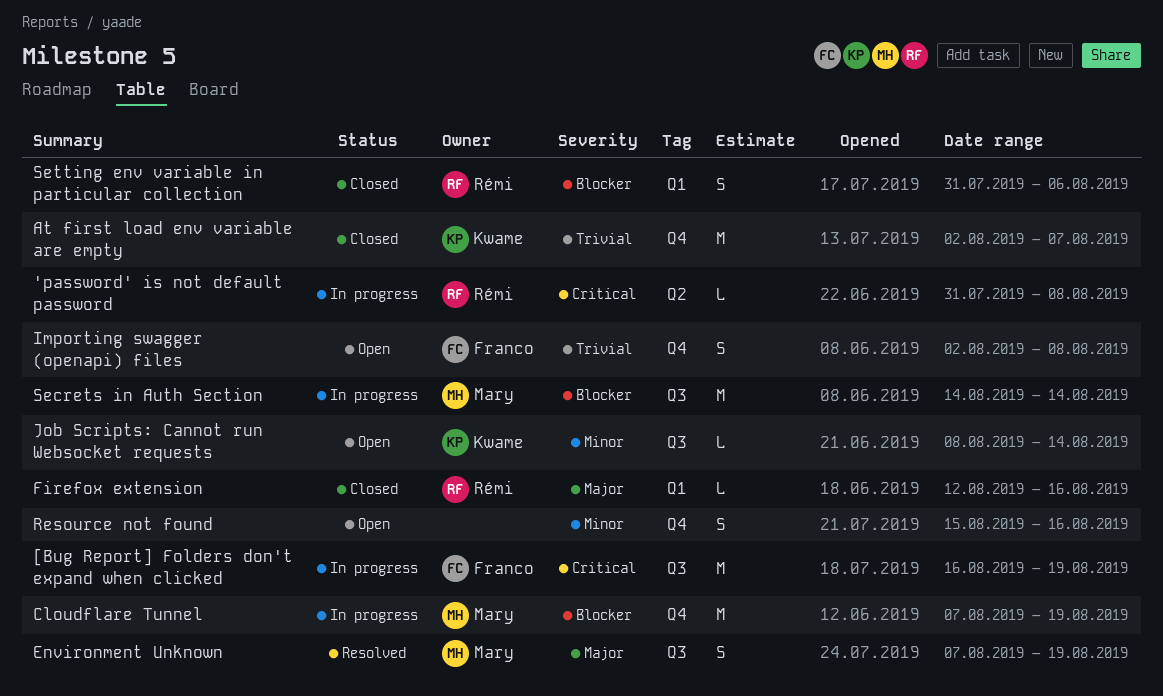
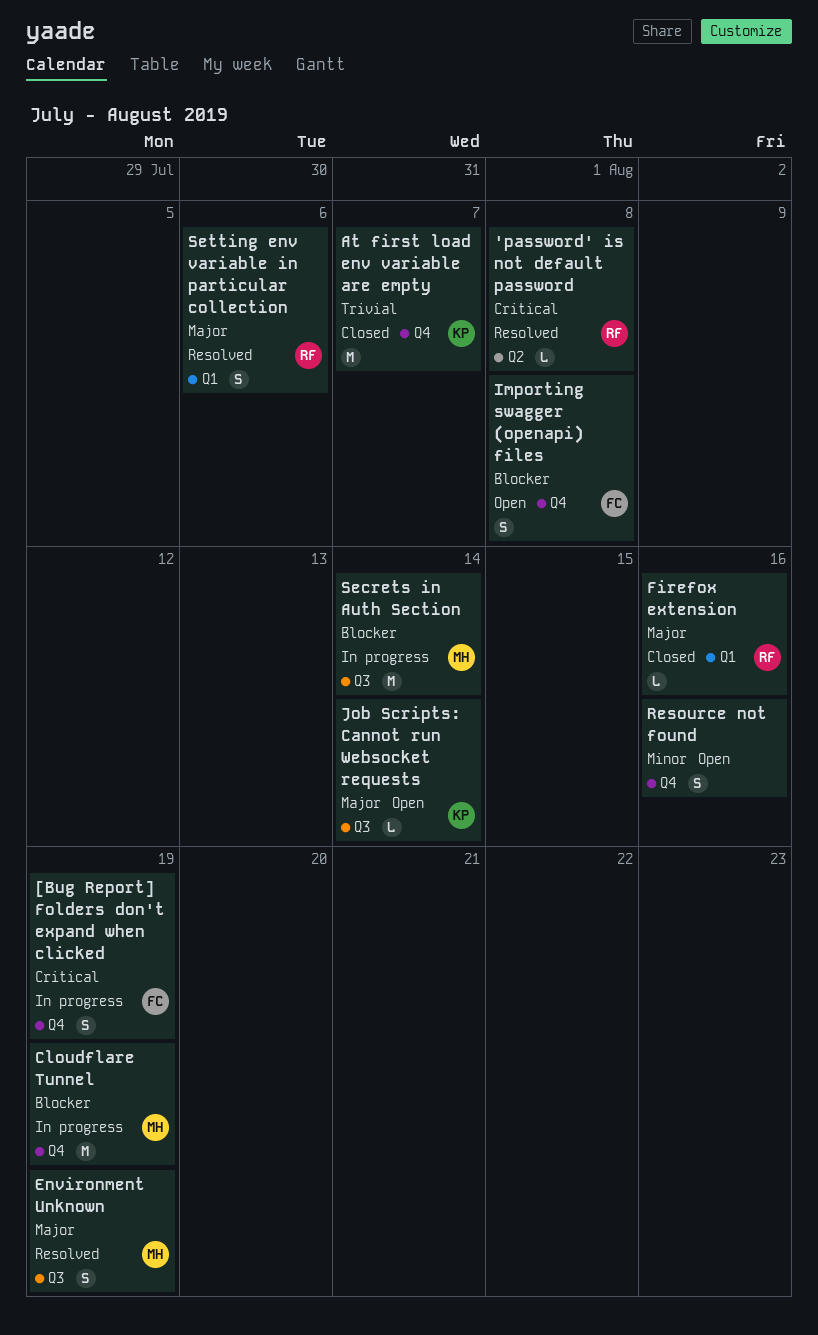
'password' is not default password, status: In progress -> Resolved
[Bug Report] Folders don't expand when clicked, label: Q3 -> Q4
[Bug Report] Folders don't expand when clicked, estimate: M -> S
Importing swagger (openapi) files, priority: Trivial -> Blocker
Job Scripts: Cannot run Websocket requests, priority: Minor -> Major
Setting env variable in particular collection, status: Closed -> Resolved
Setting env variable in particular collection, priority: Blocker -> Major

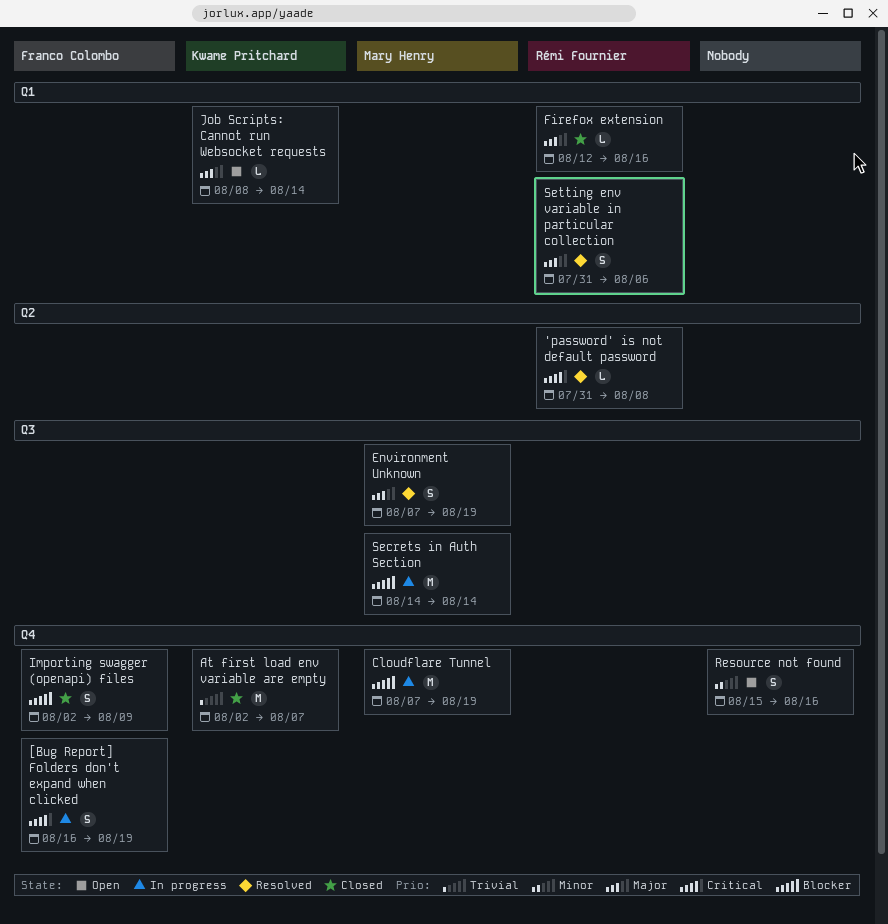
Importing swagger (openapi) files, status: Open -> Closed
Importing swagger (openapi) files, due: Aug 8 -> Aug 9
Job Scripts: Cannot run Websocket requests, label: Q3 -> Q1

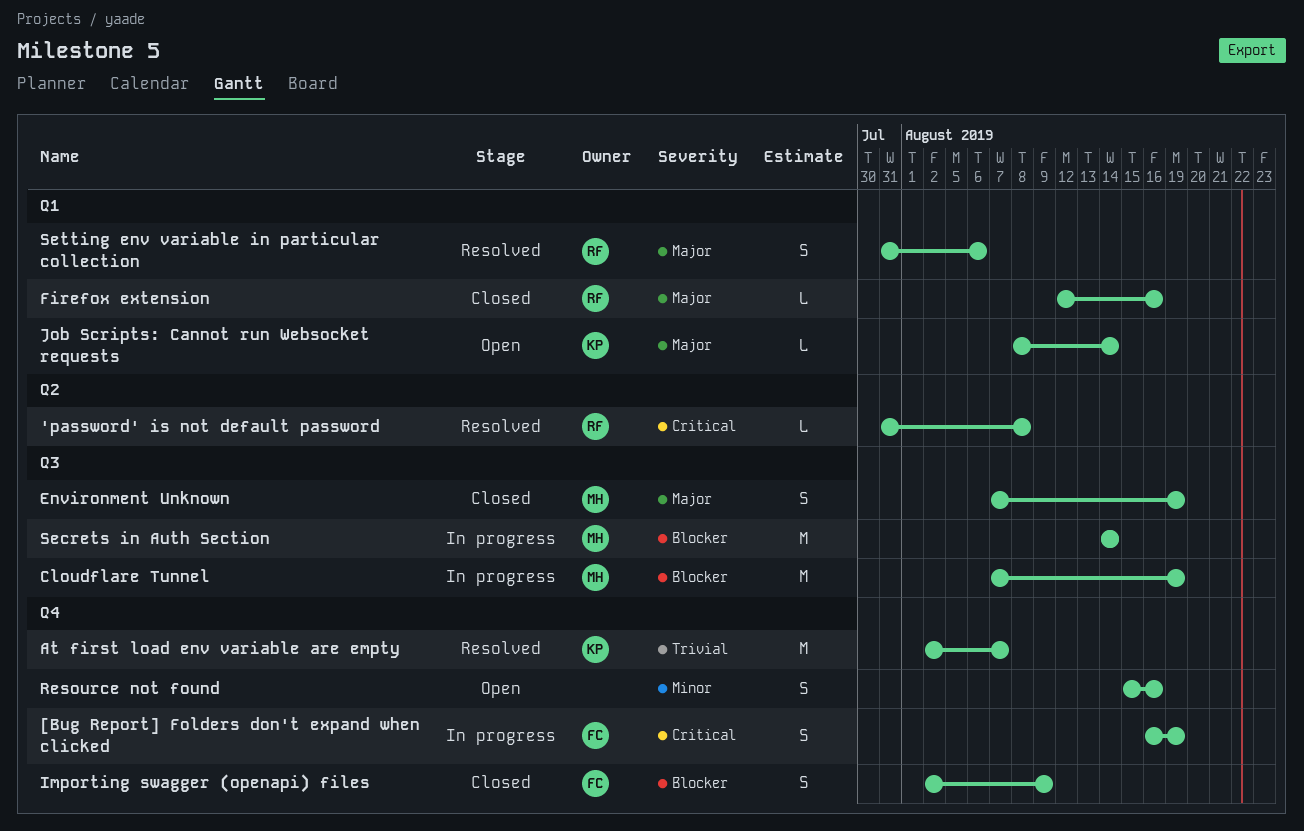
At first load env variable are empty, status: Closed -> Resolved
Cloudflare Tunnel, label: Q4 -> Q3
Environment Unknown, status: Resolved -> Closed

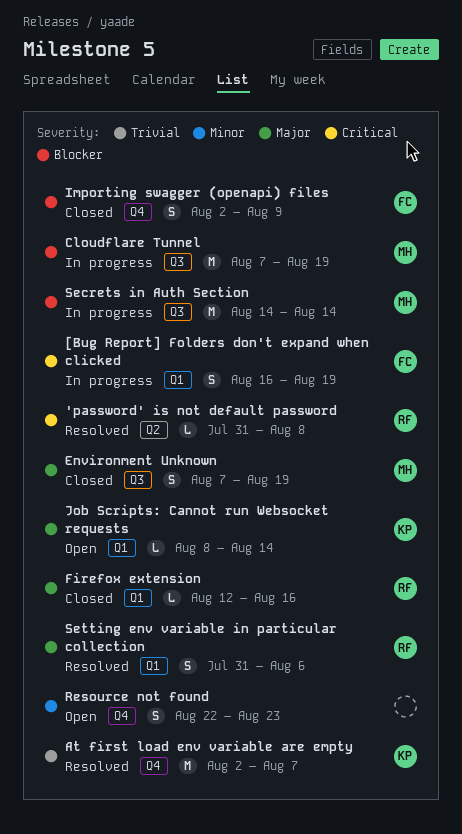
[Bug Report] Folders don't expand when clicked, label: Q4 -> Q1
Resource not found, start: Aug 15 -> Aug 22
Resource not found, due: Aug 16 -> Aug 23

